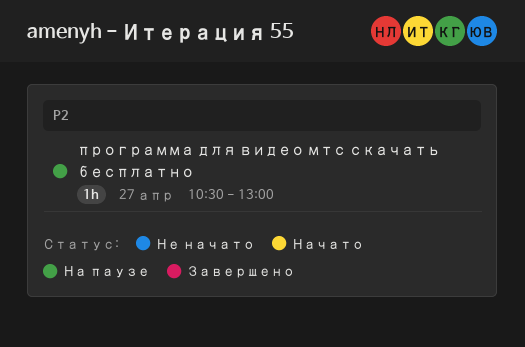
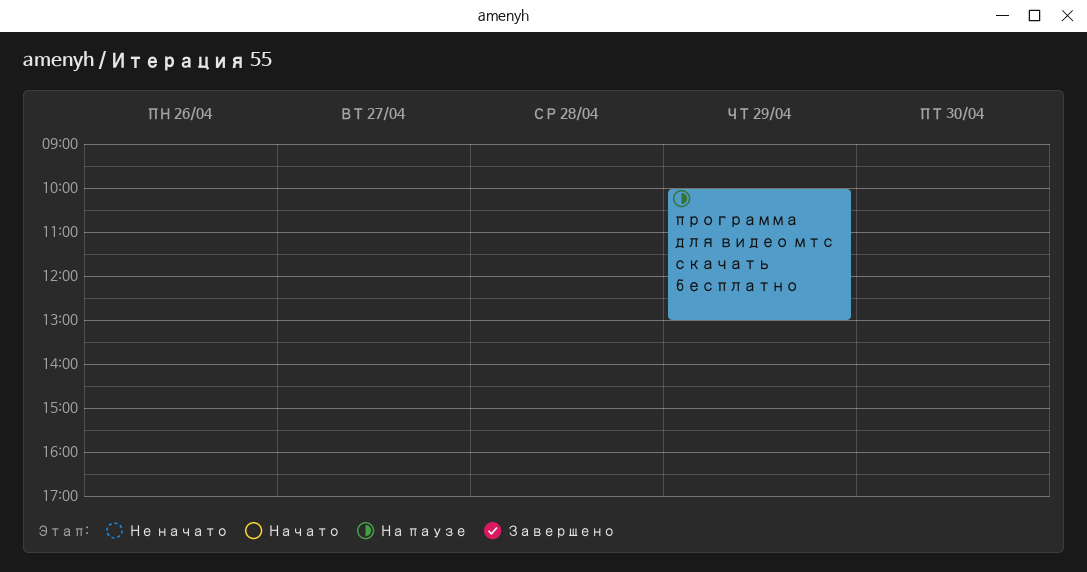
программа для видео мтс скачать бесплатно, day: Apr 27 -> Apr 29
программа для видео мтс скачать бесплатно, begins: 10:30 -> 10:00

